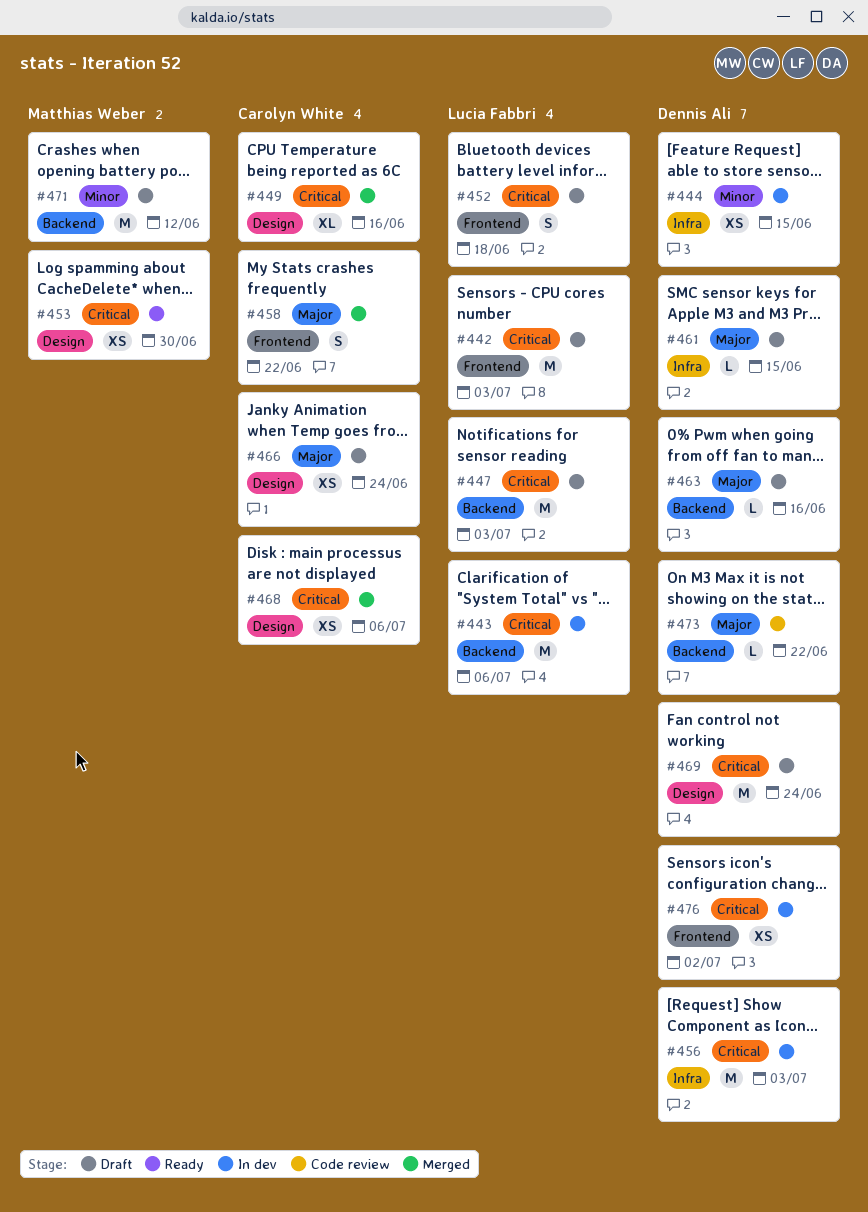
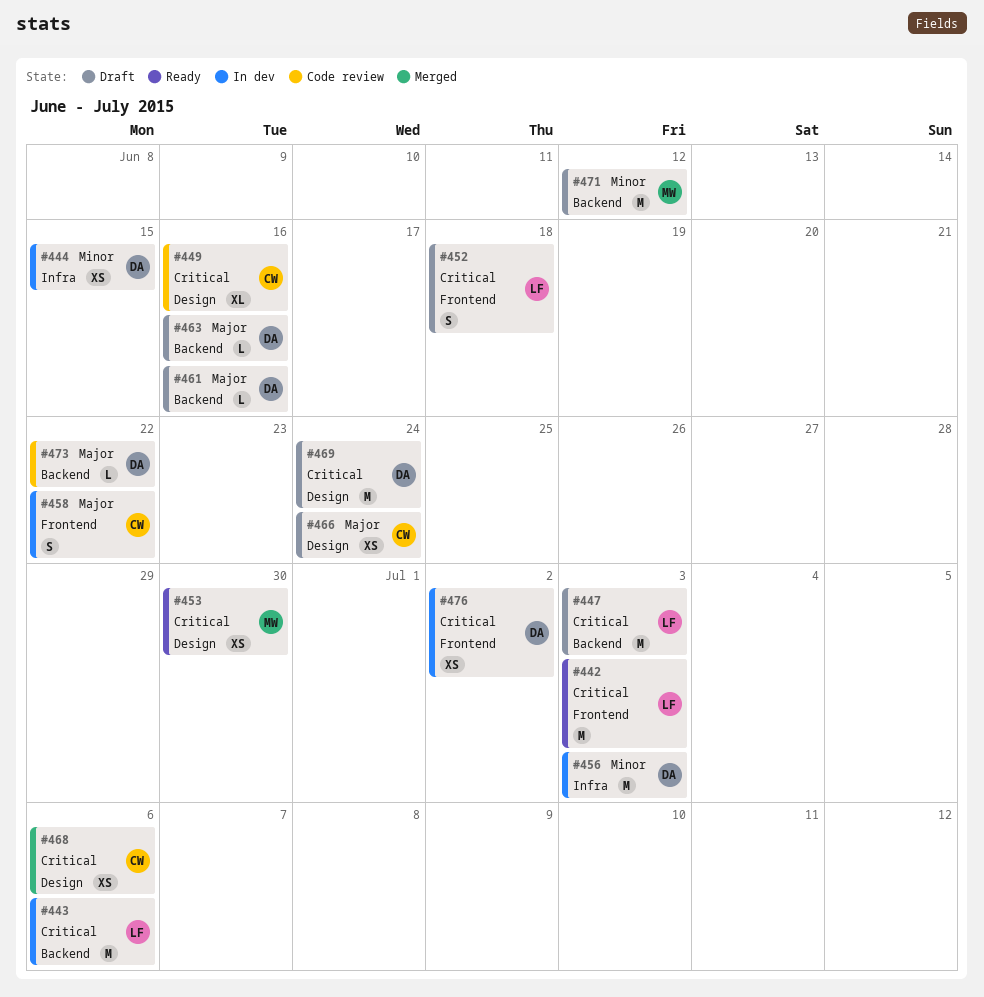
#442, status: Draft -> Ready
#449, status: Merged -> Code review
#456, priority: Critical -> Minor
#458, status: Merged -> In dev
#461, label: Infra -> Backend
#461, due: Jun 15 -> Jun 16

